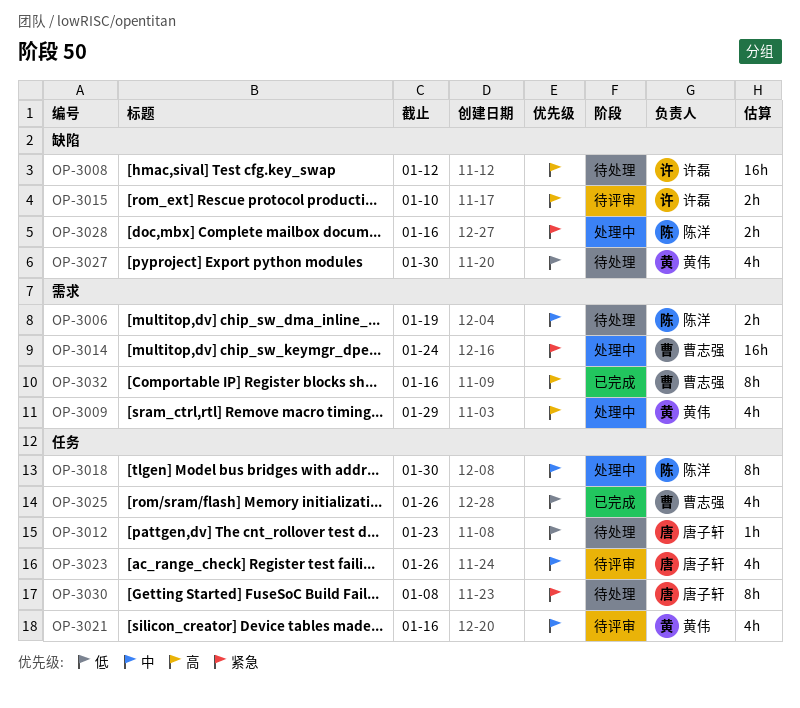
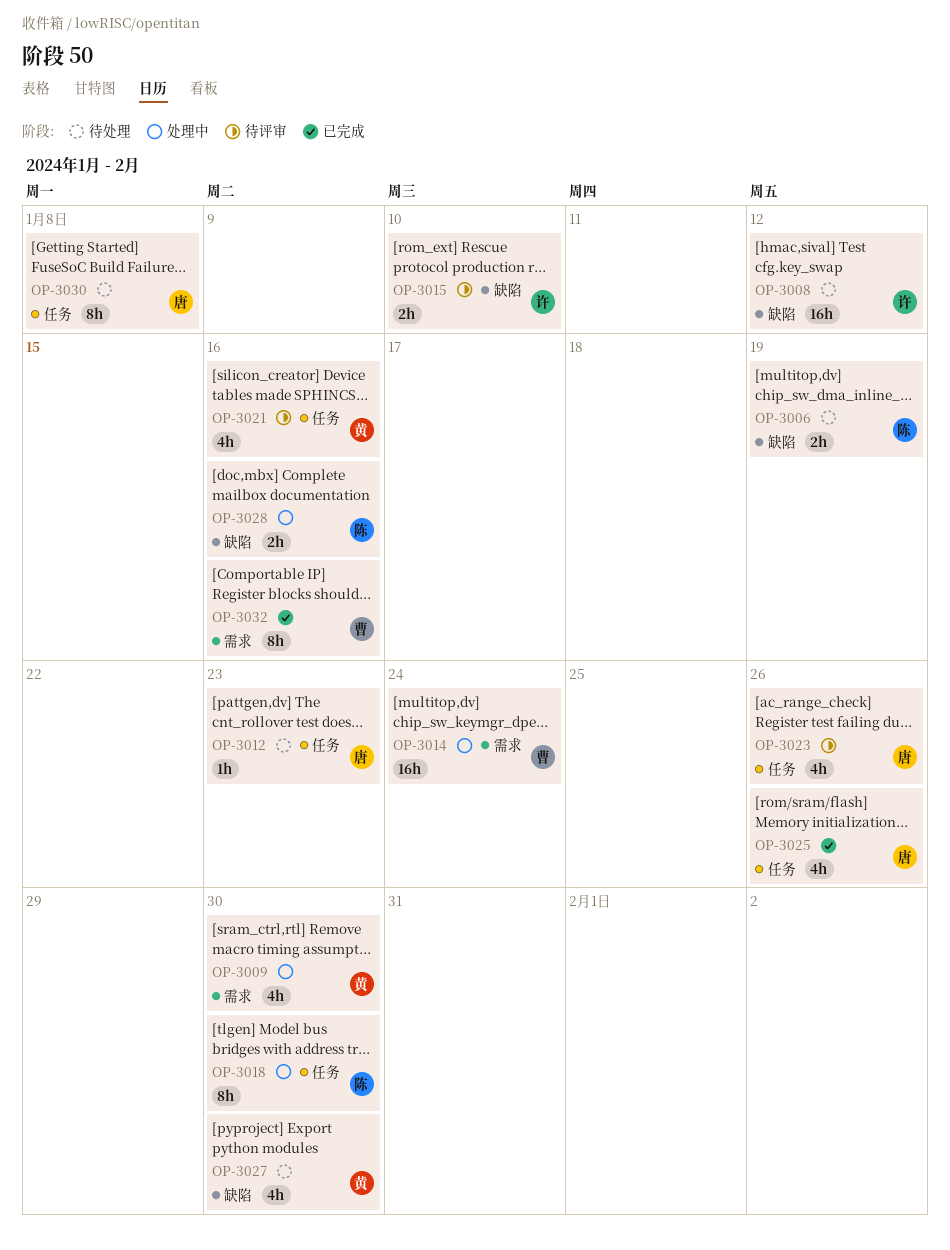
OP-3006, label: 需求 -> 缺陷
OP-3009, due: Jan 29 -> Jan 30
OP-3025, owner: 曹志强 -> 唐子轩

